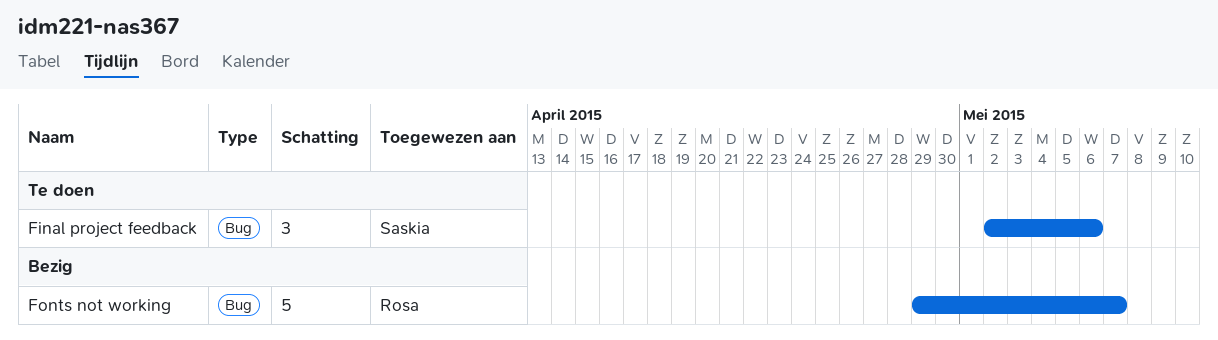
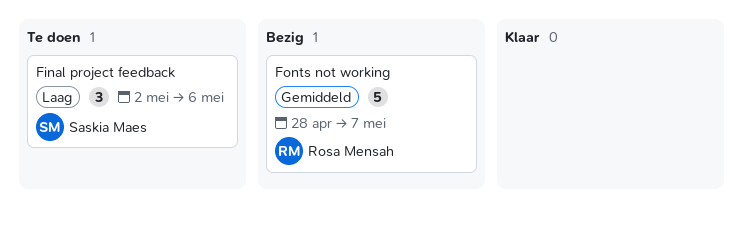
Fonts not working, start: Apr 29 -> Apr 28

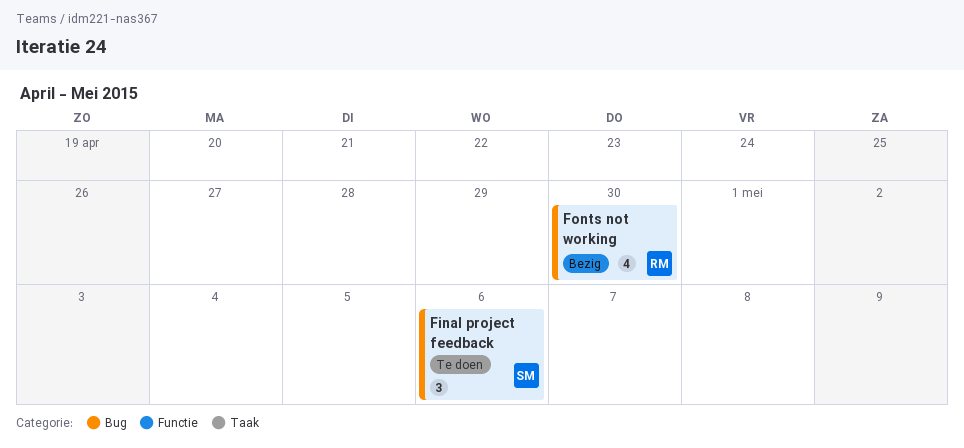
Fonts not working, estimate: 5 -> 4
Fonts not working, due: May 7 -> Apr 30

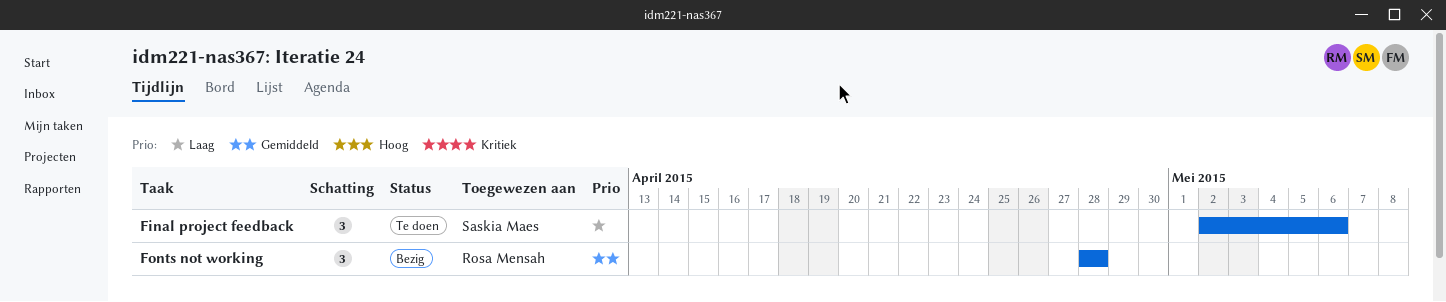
Fonts not working, estimate: 4 -> 3
Fonts not working, due: Apr 30 -> Apr 28

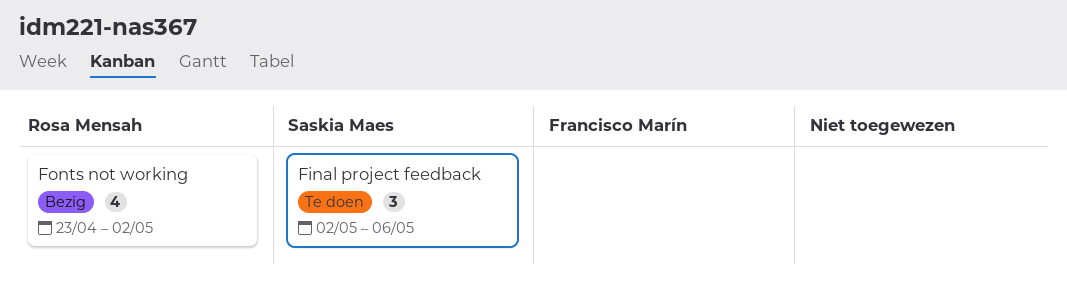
Fonts not working, estimate: 3 -> 4
Fonts not working, start: Apr 28 -> Apr 23
Fonts not working, due: Apr 28 -> May 2

